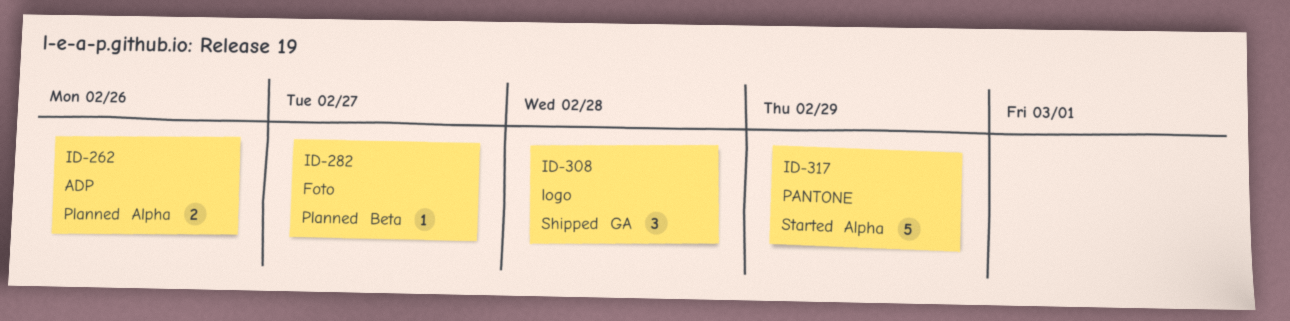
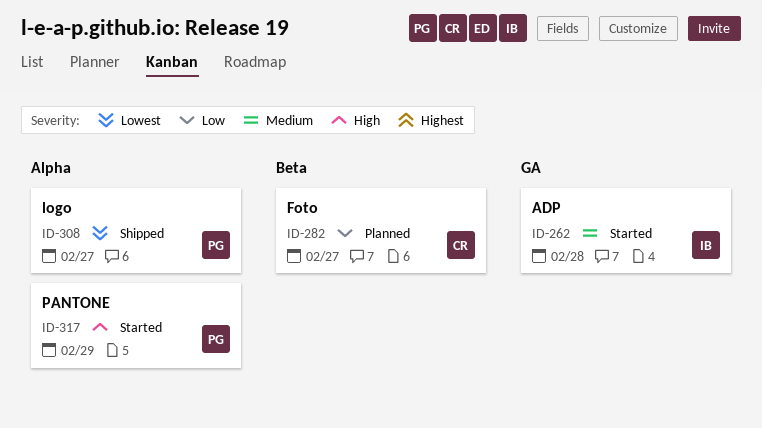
ID-262, status: Planned -> Started
ID-262, label: Alpha -> GA
ID-262, due: Feb 26 -> Feb 28
ID-308, label: GA -> Alpha
ID-308, due: Feb 28 -> Feb 27

